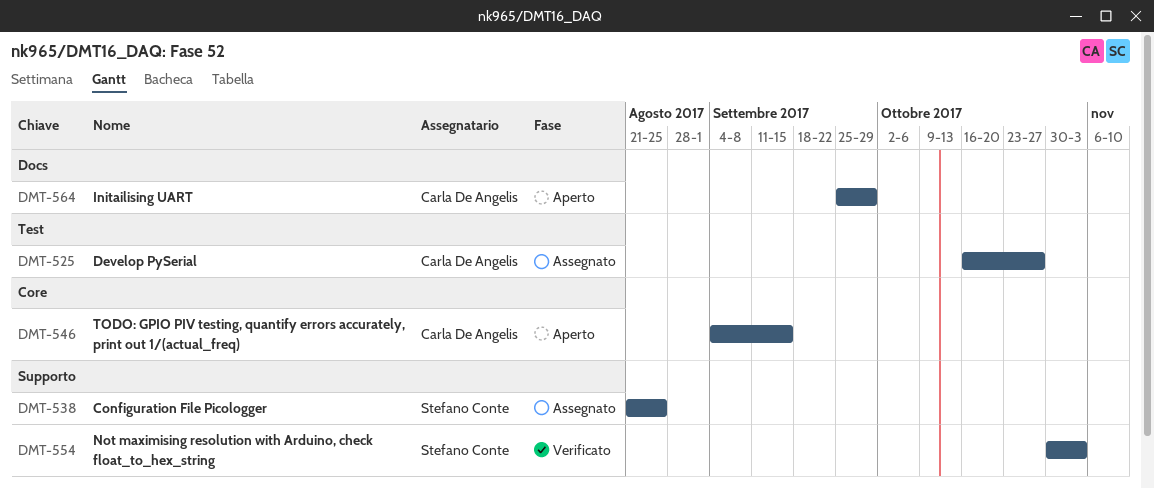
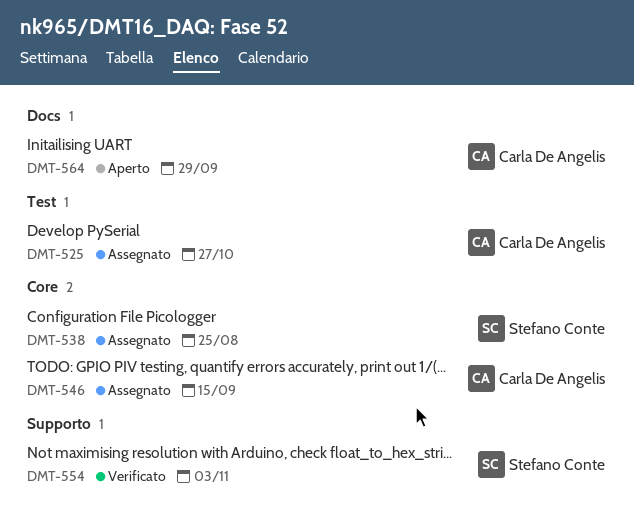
DMT-538, label: Supporto -> Core
DMT-546, status: Aperto -> Assegnato

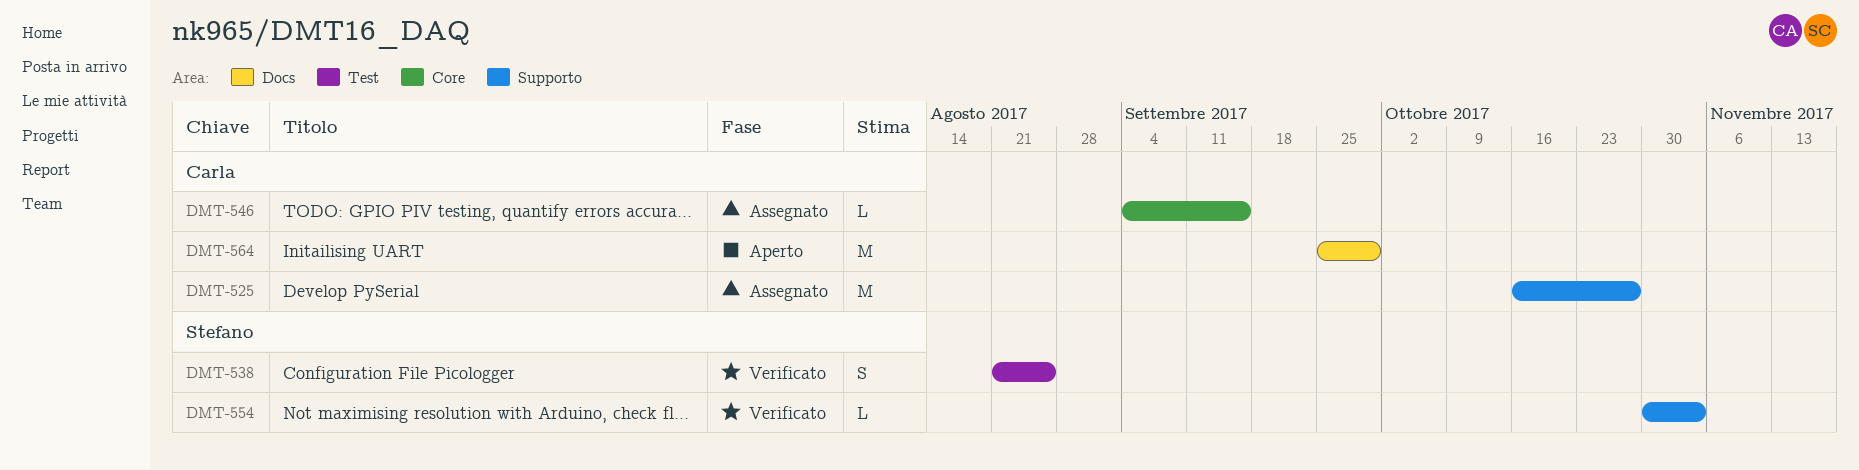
DMT-525, label: Test -> Supporto
DMT-538, status: Assegnato -> Verificato
DMT-538, label: Core -> Test

